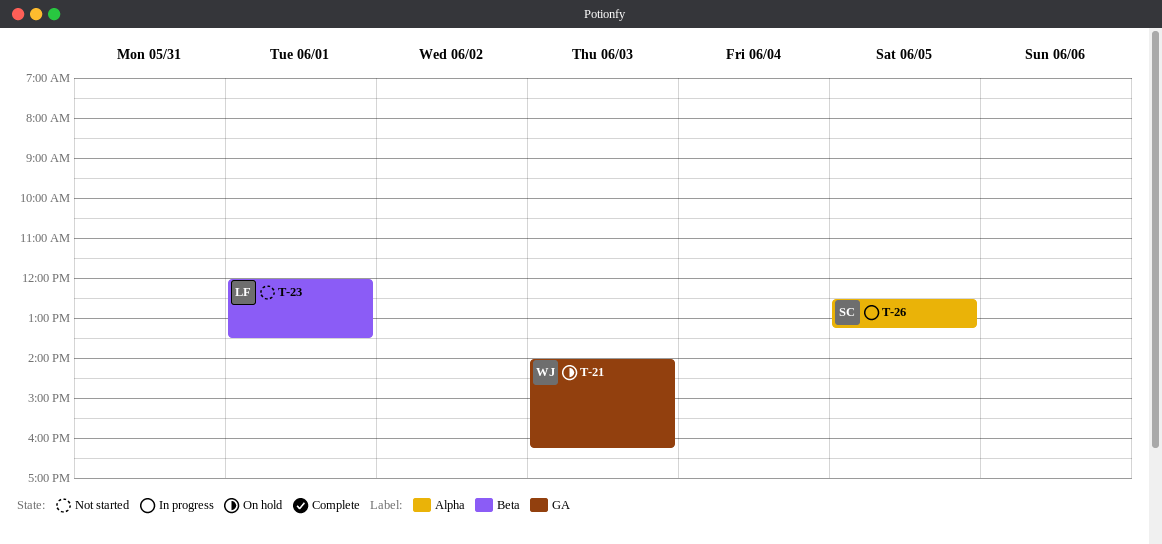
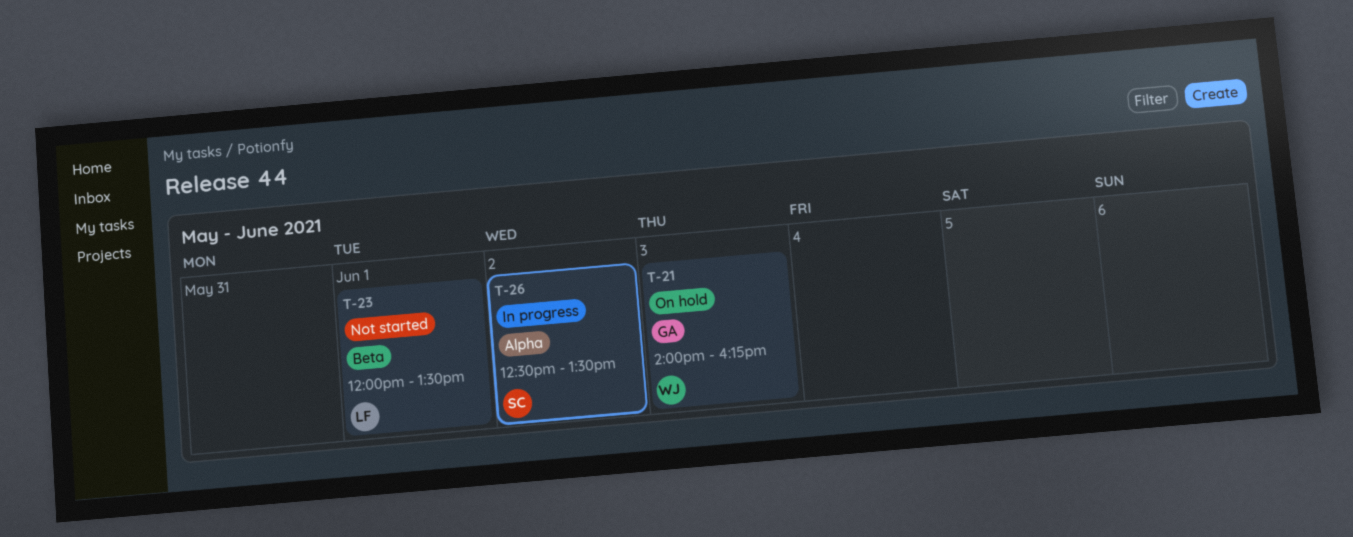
T-26, day: Jun 5 -> Jun 2
T-26, ends: 13:15 -> 13:30

